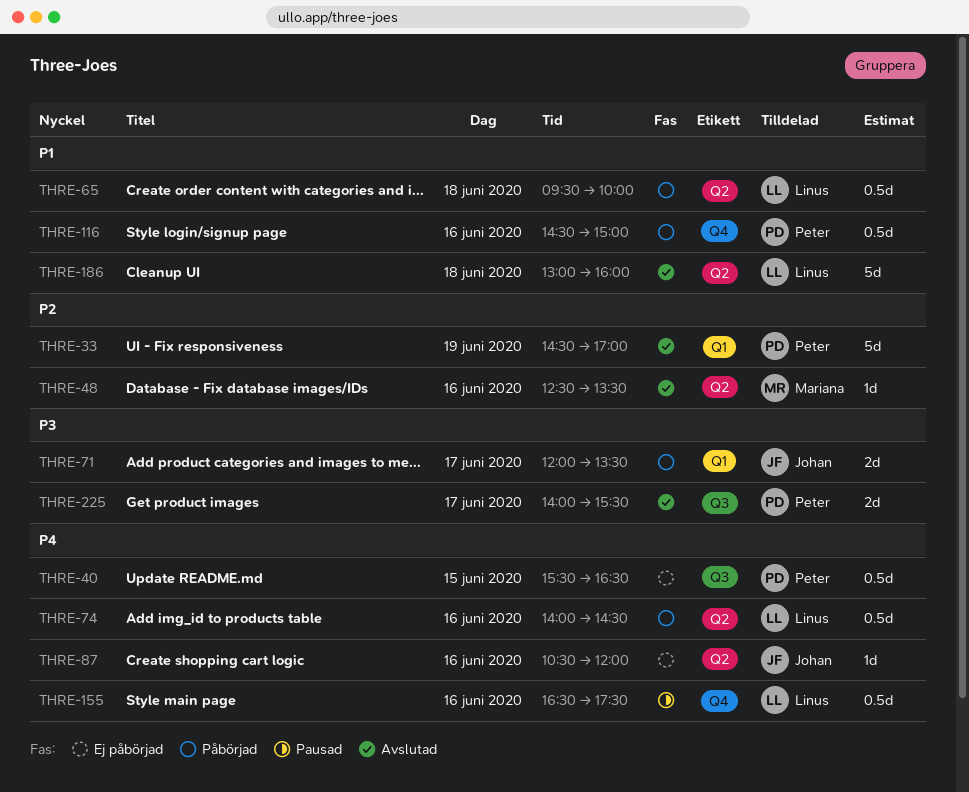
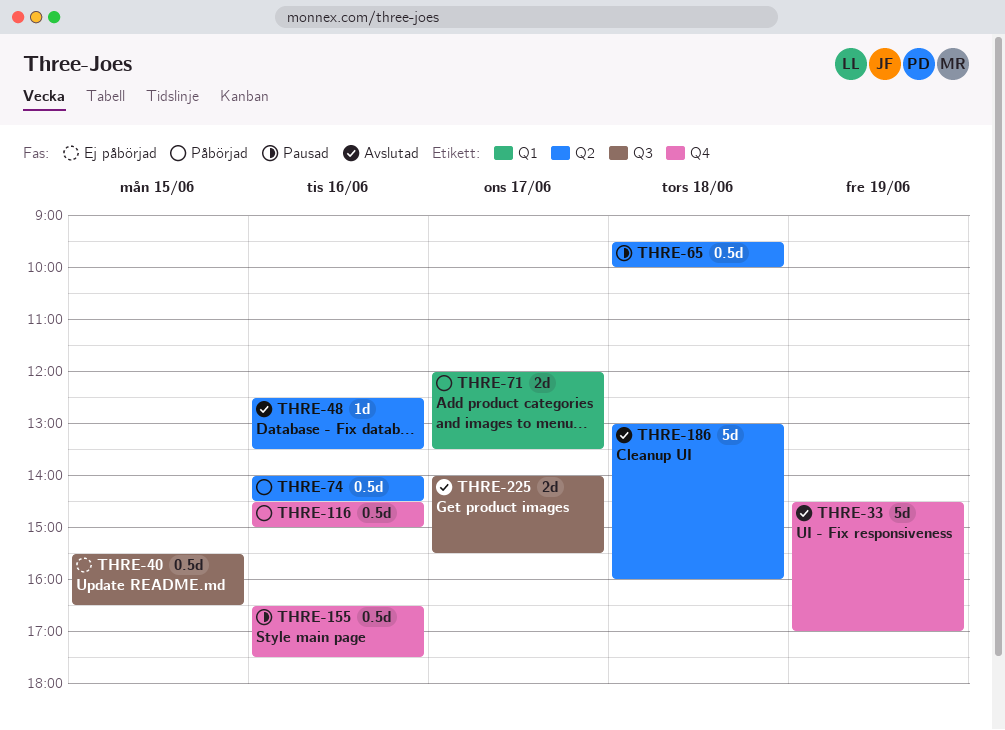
THRE-33, label: Q1 -> Q4
THRE-65, status: Påbörjad -> Pausad
THRE-87: present -> none

